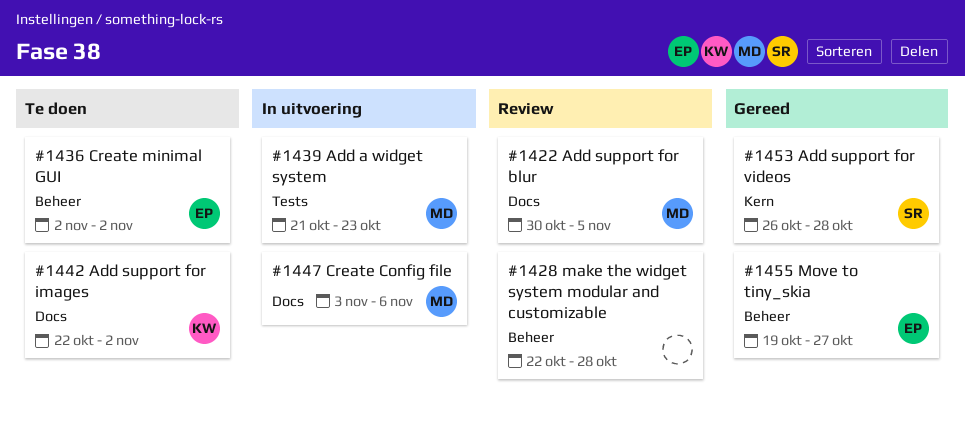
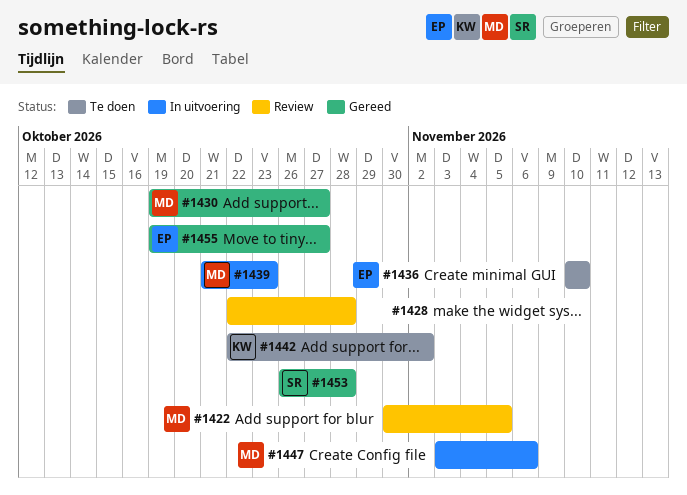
#1430: none -> present
#1436, start: Nov 2 -> Nov 10
#1436, due: Nov 2 -> Nov 10

